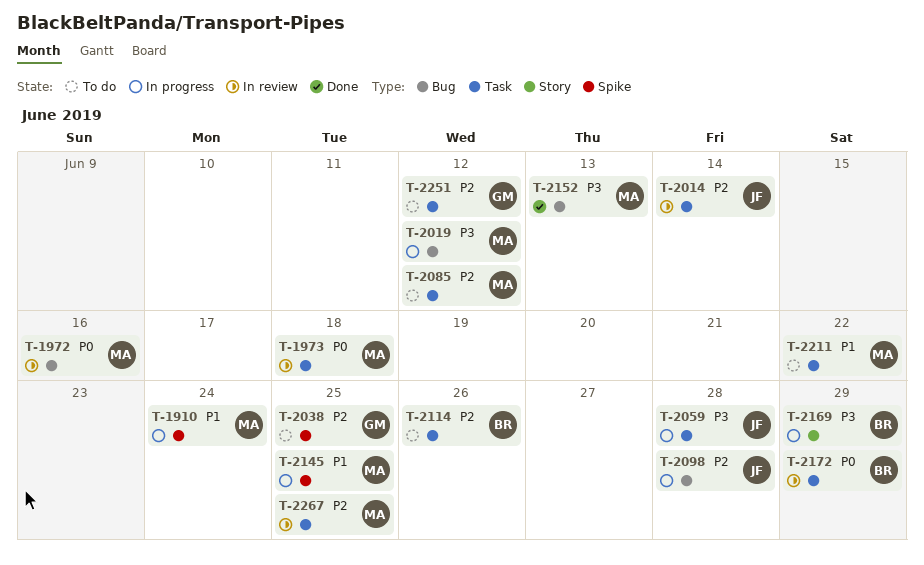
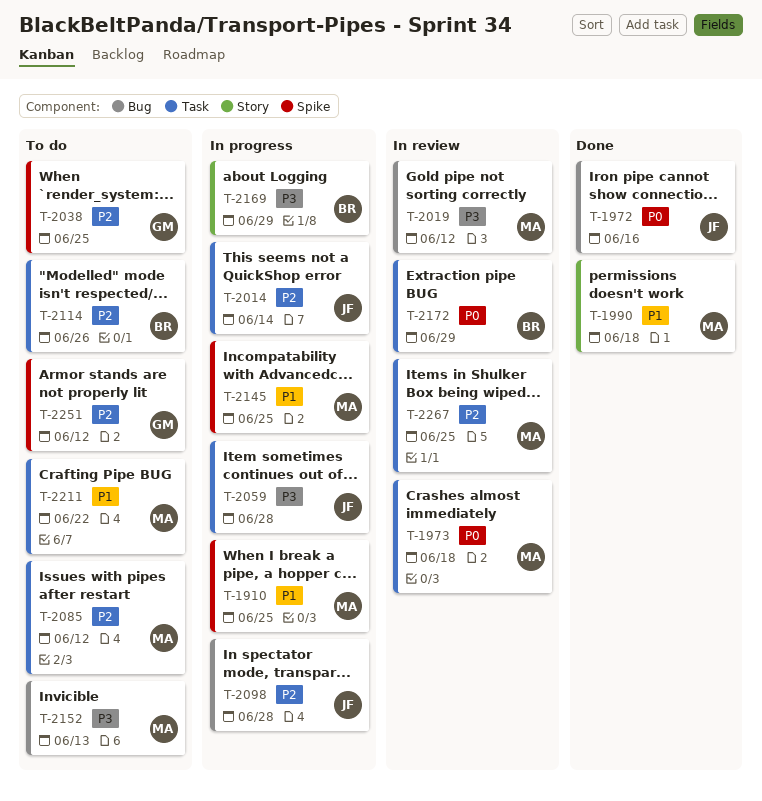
T-1910, due: Jun 24 -> Jun 25
T-1972, status: In review -> Done
T-1972, owner: MA -> JF
T-1990: none -> present
T-2014, status: In review -> In progress
T-2019, status: In progress -> In review
T-2152, status: Done -> To do
T-2251, label: Task -> Spike

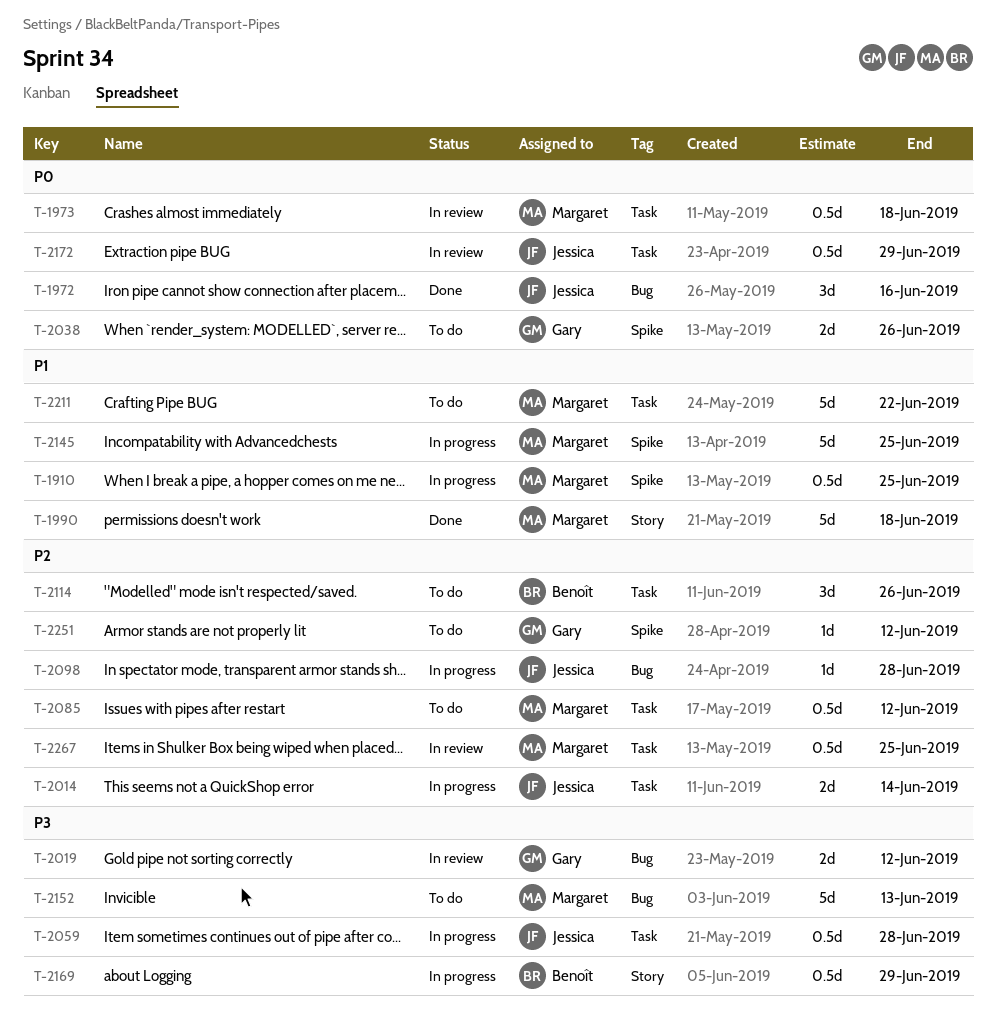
T-2019, owner: Margaret -> Gary
T-2038, priority: P2 -> P0
T-2038, due: Jun 25 -> Jun 26
T-2172, owner: Benoît -> Jessica

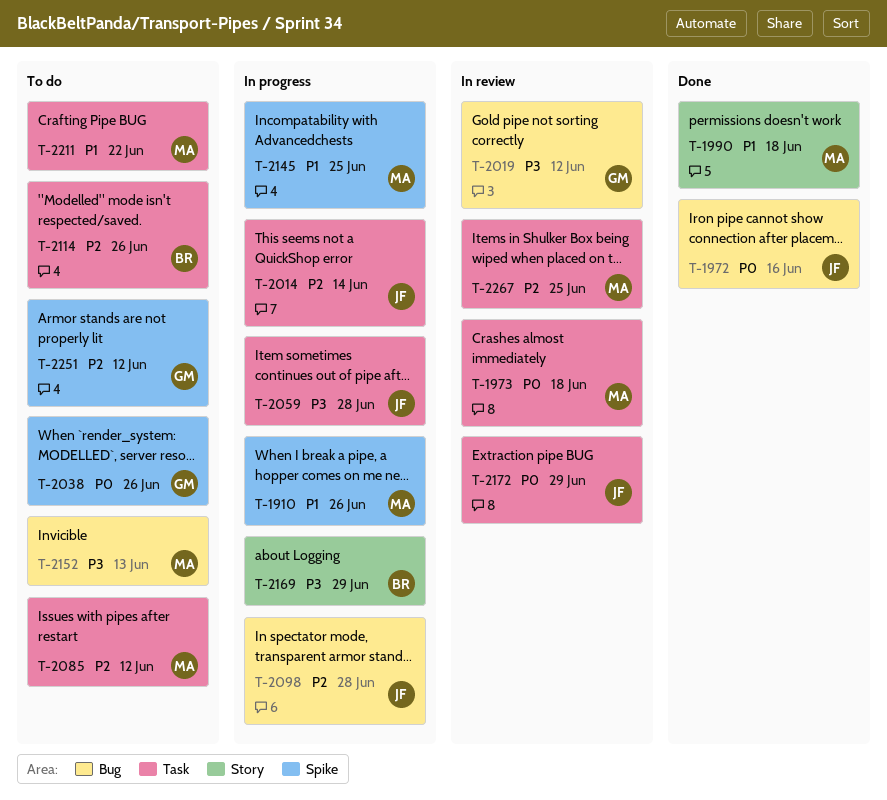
T-1910, due: Jun 25 -> Jun 26

